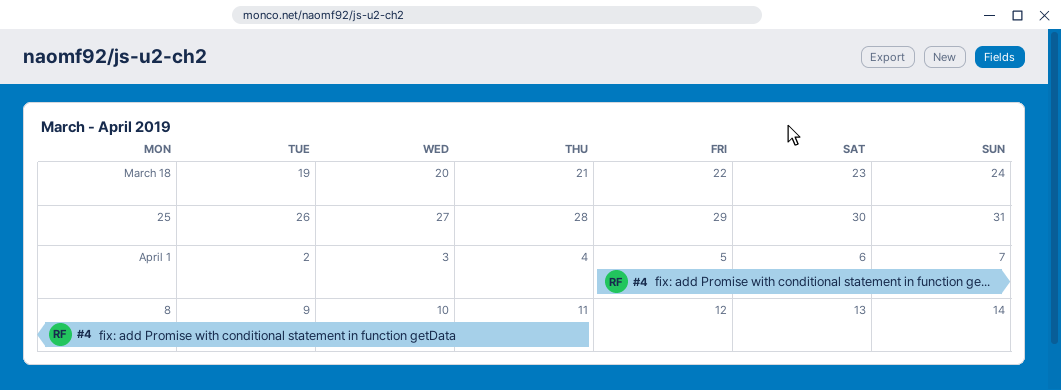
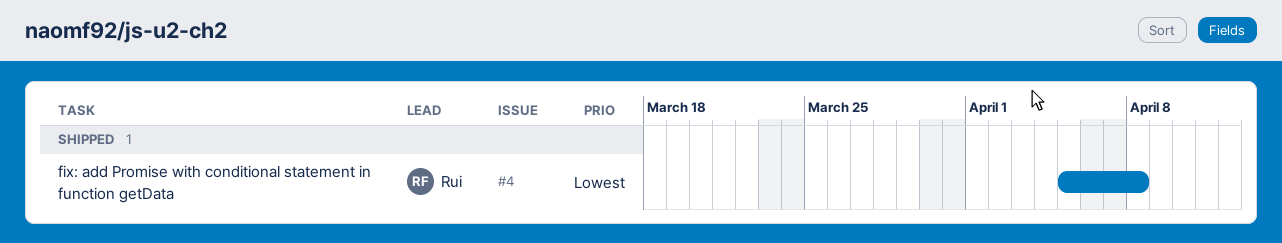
#4, due: Apr 11 -> Apr 8

